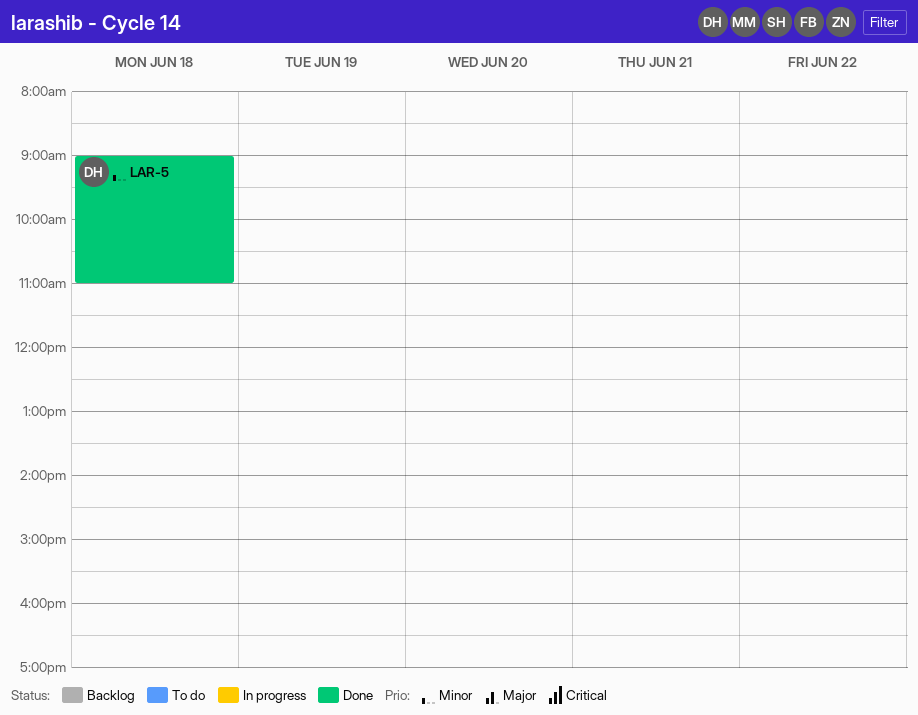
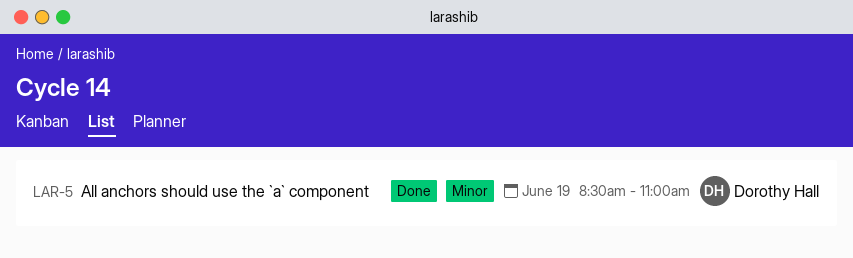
LAR-5, day: Jun 18 -> Jun 19
LAR-5, begins: 09:00 -> 08:30

